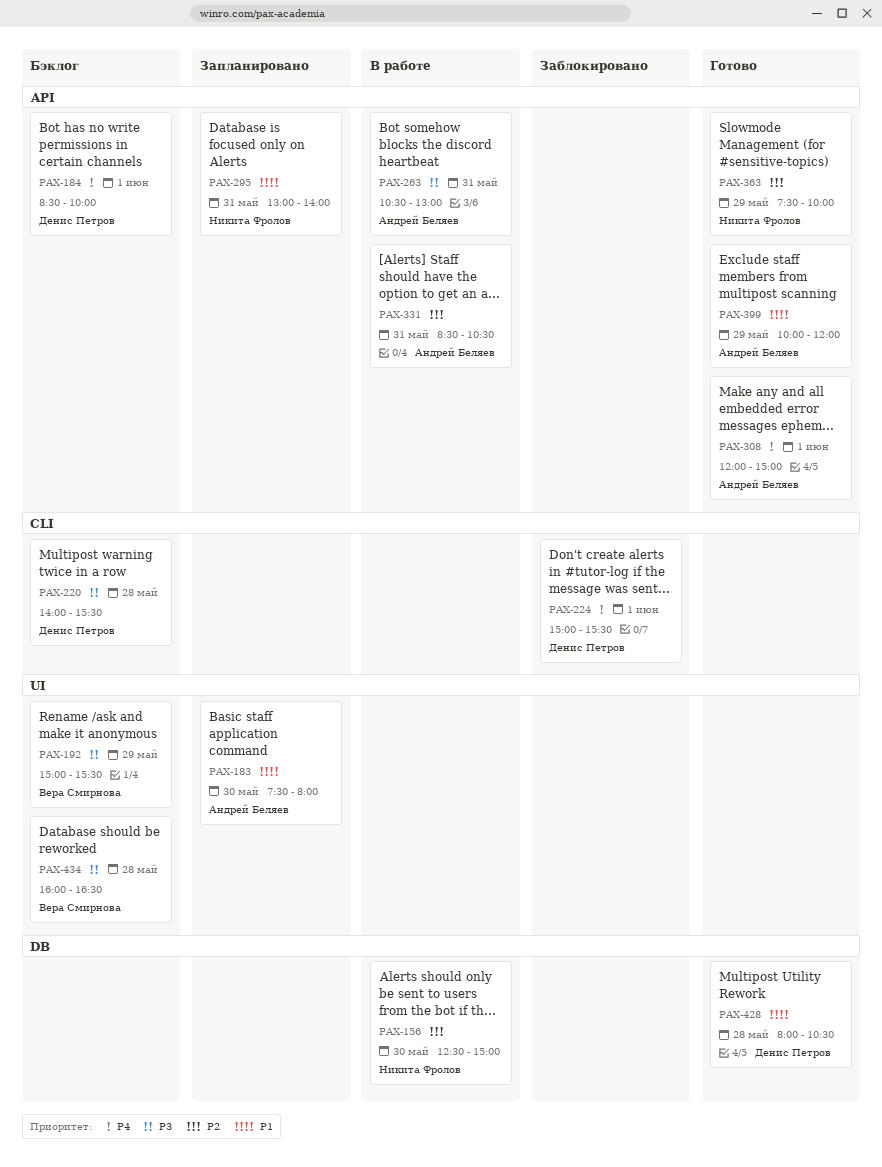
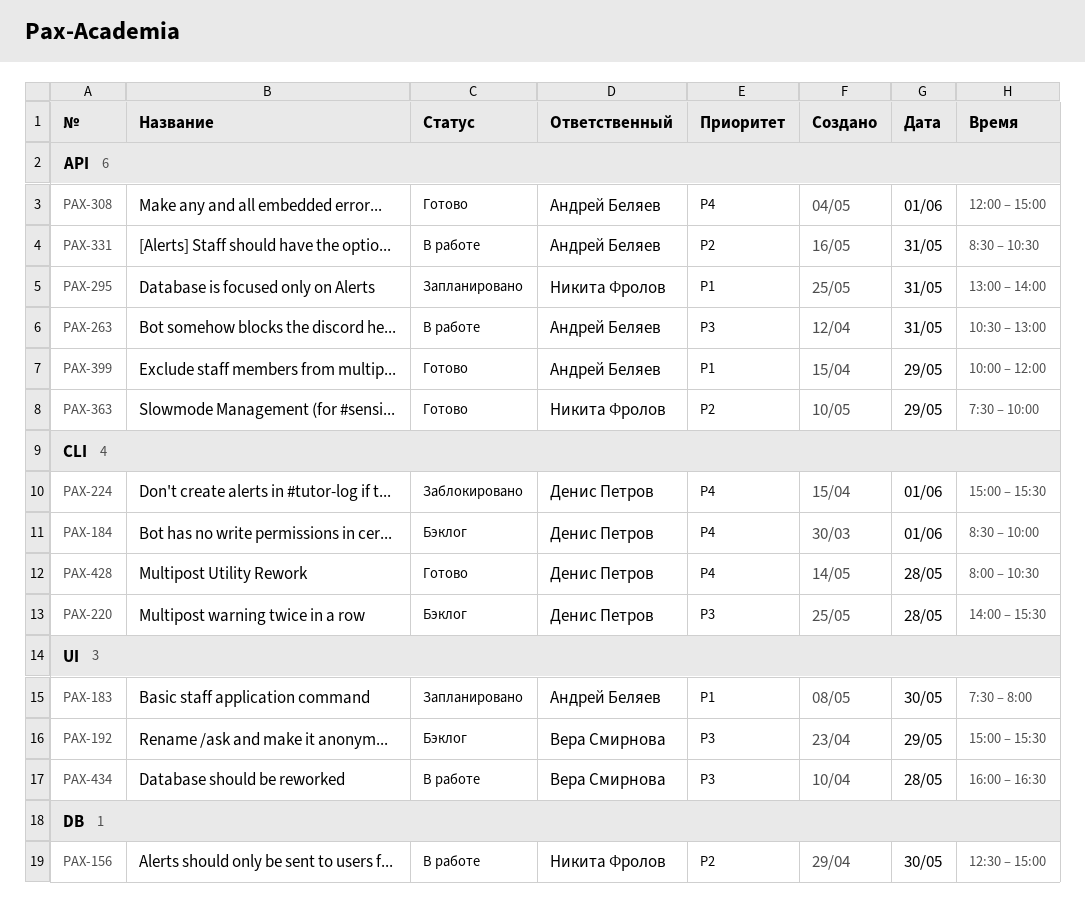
PAX-184, label: API -> CLI
PAX-428, priority: P1 -> P4
PAX-428, label: DB -> CLI
PAX-434, status: Бэклог -> В работе

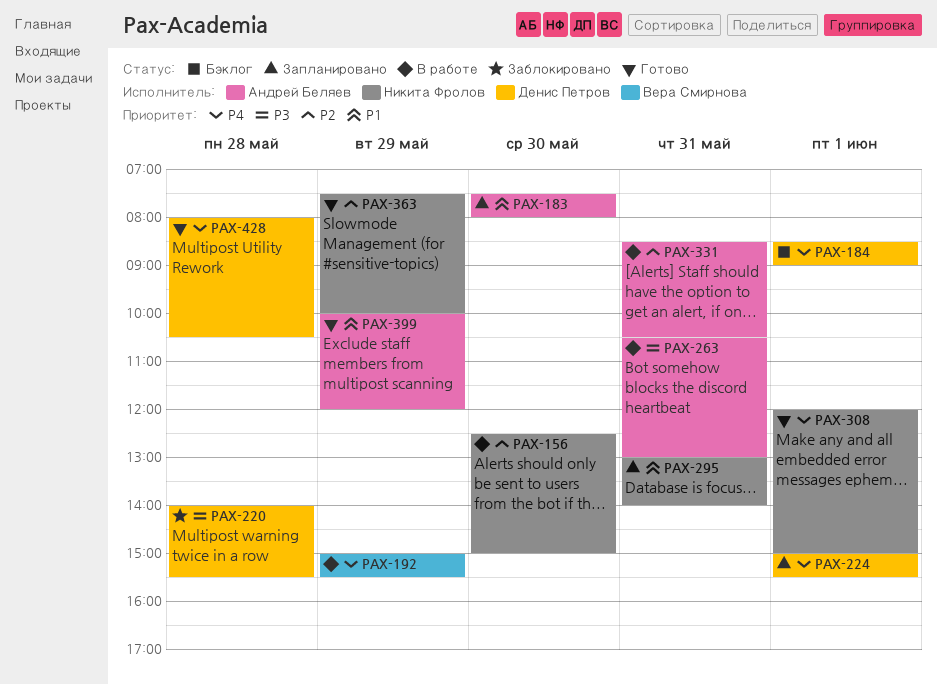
PAX-184, ends: 10:00 -> 09:00
PAX-192, status: Бэклог -> В работе
PAX-192, priority: P3 -> P4
PAX-220, status: Бэклог -> Заблокировано
PAX-224, status: Заблокировано -> Запланировано
PAX-308, owner: Андрей Беляев -> Никита Фролов
PAX-434: present -> none

